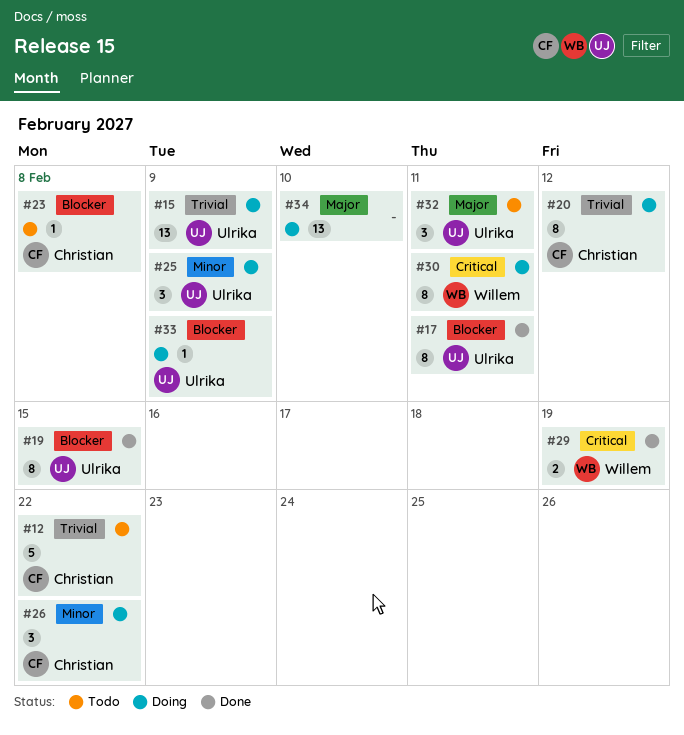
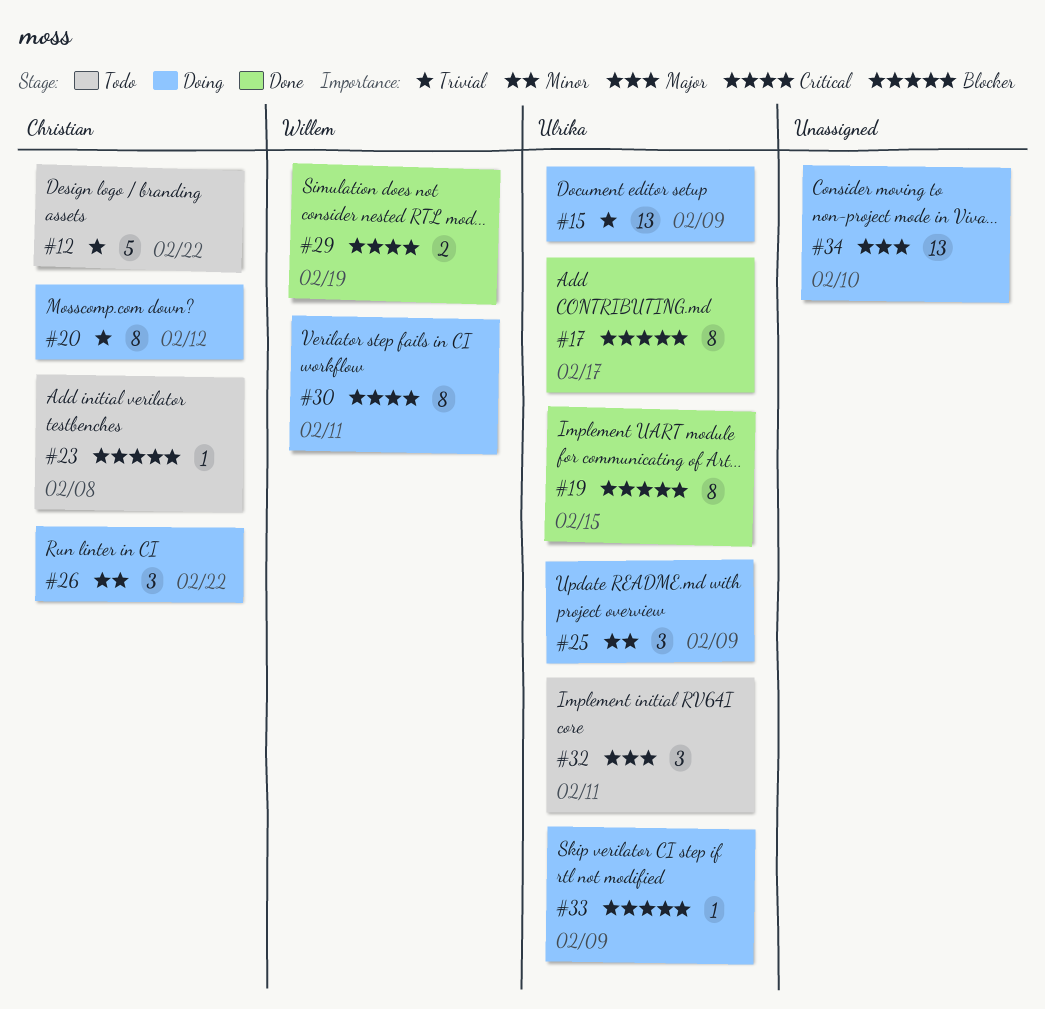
#17, due: Feb 11 -> Feb 17

